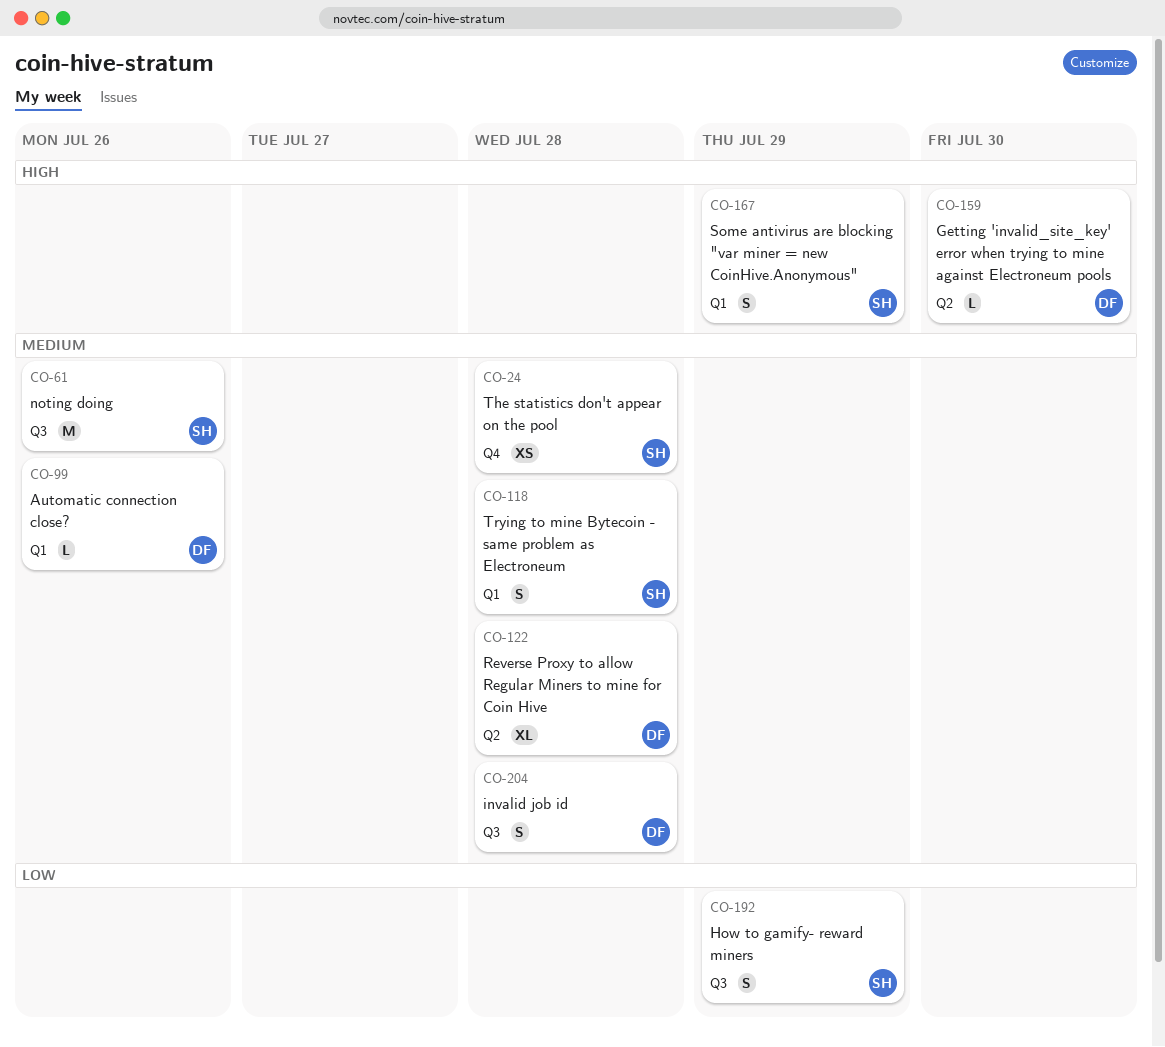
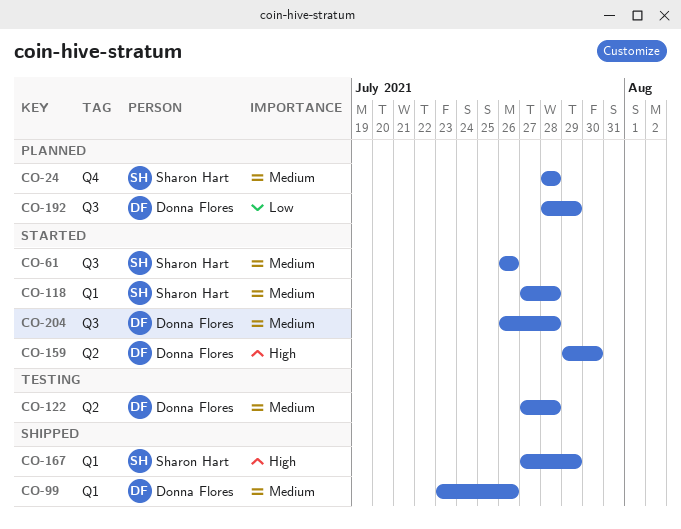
CO-192, owner: Sharon Hart -> Donna Flores

